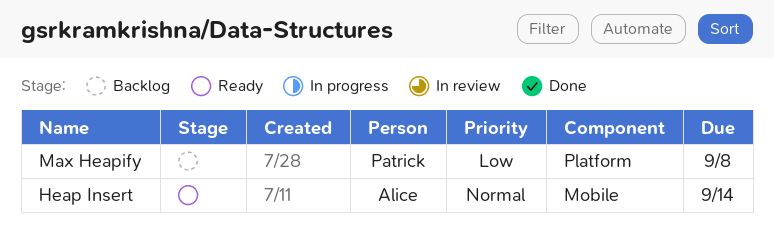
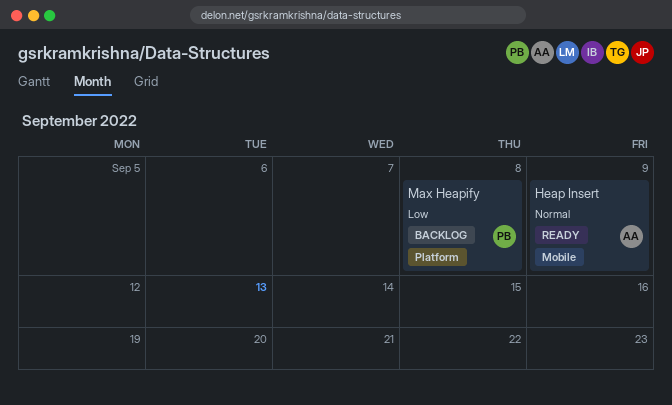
Heap Insert, due: Sep 14 -> Sep 9

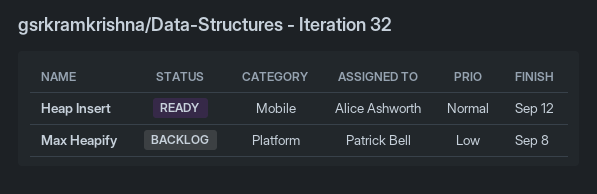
Heap Insert, due: Sep 9 -> Sep 12

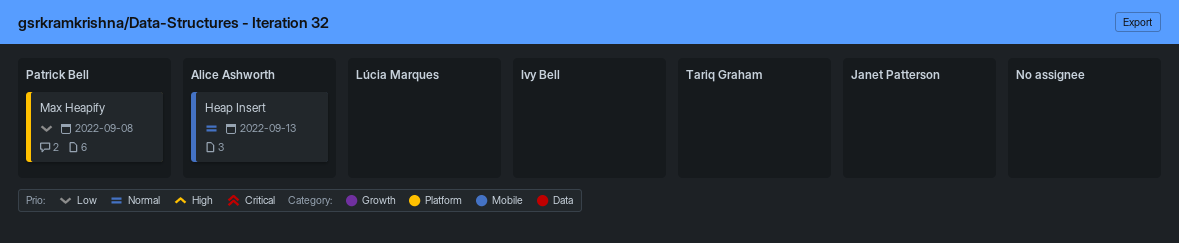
Heap Insert, due: Sep 12 -> Sep 13

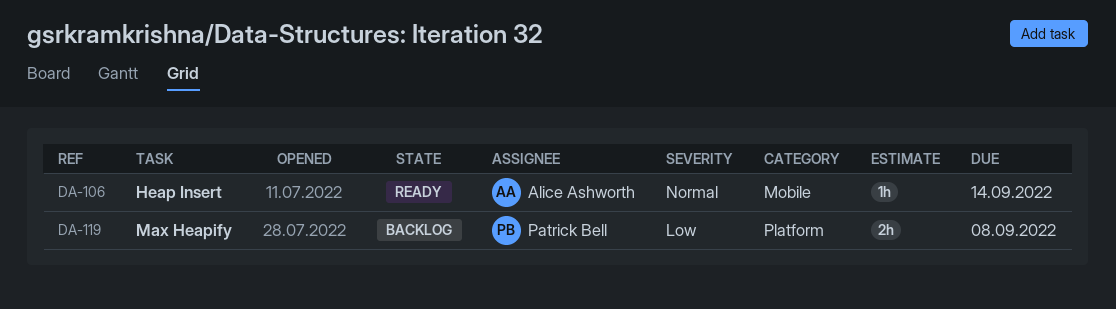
Heap Insert, due: Sep 13 -> Sep 14

